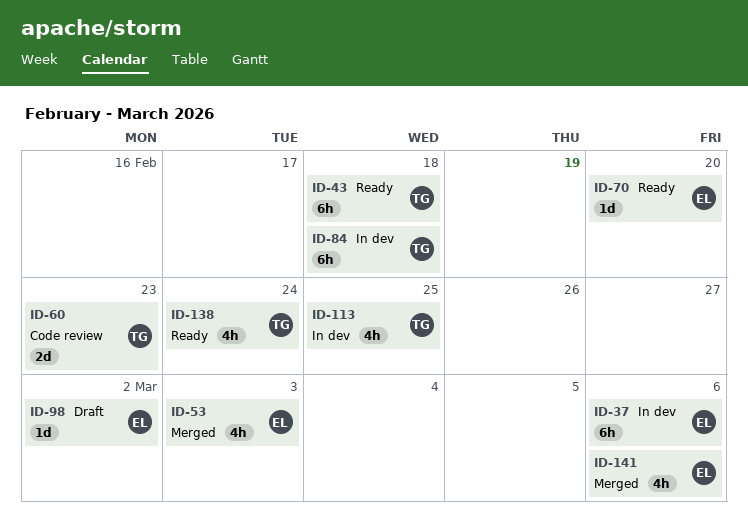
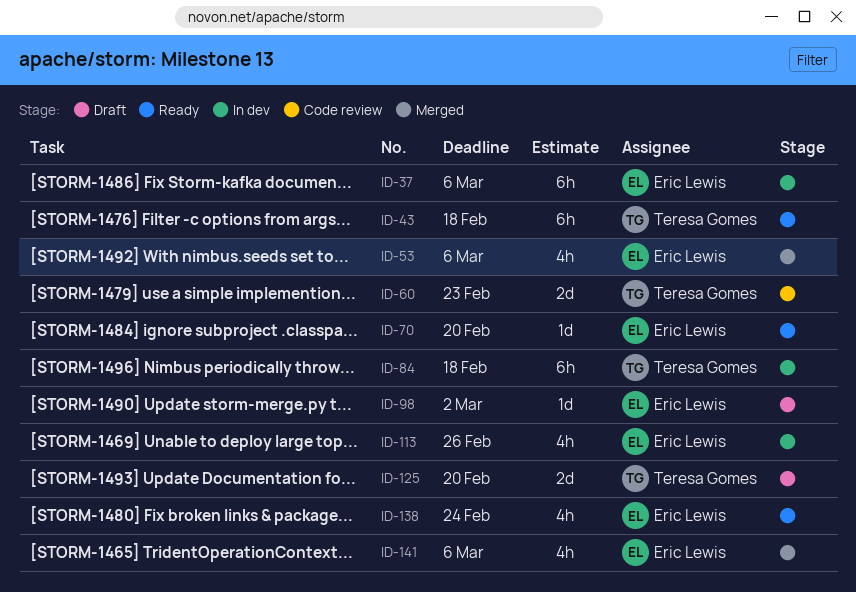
ID-53, due: Mar 3 -> Mar 6
ID-113, owner: Teresa Gomes -> Eric Lewis
ID-113, due: Feb 25 -> Feb 26
ID-125: none -> present
ID-138, owner: Teresa Gomes -> Eric Lewis

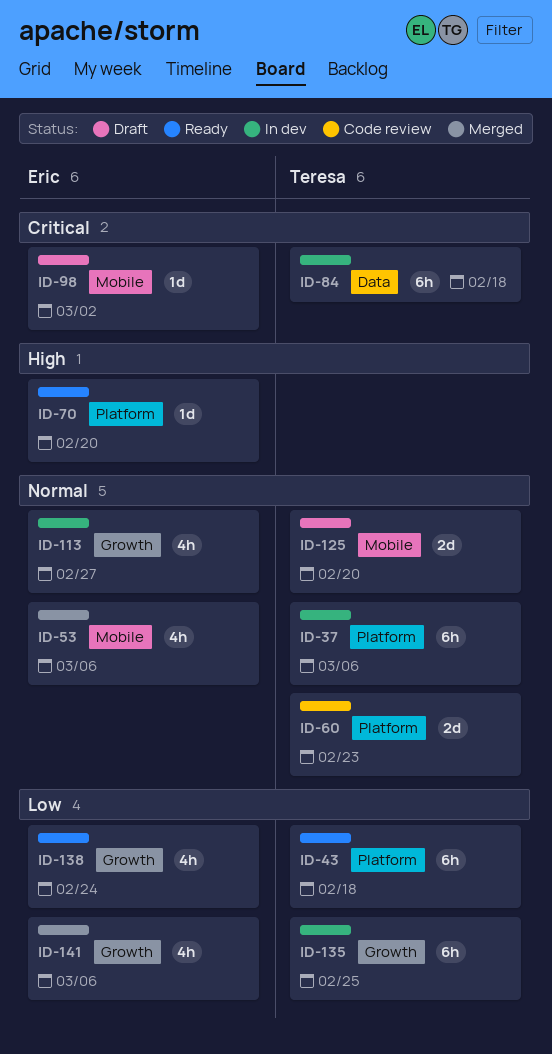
ID-37, owner: Eric Lewis -> Teresa Gomes
ID-113, due: Feb 26 -> Feb 27
ID-135: none -> present

